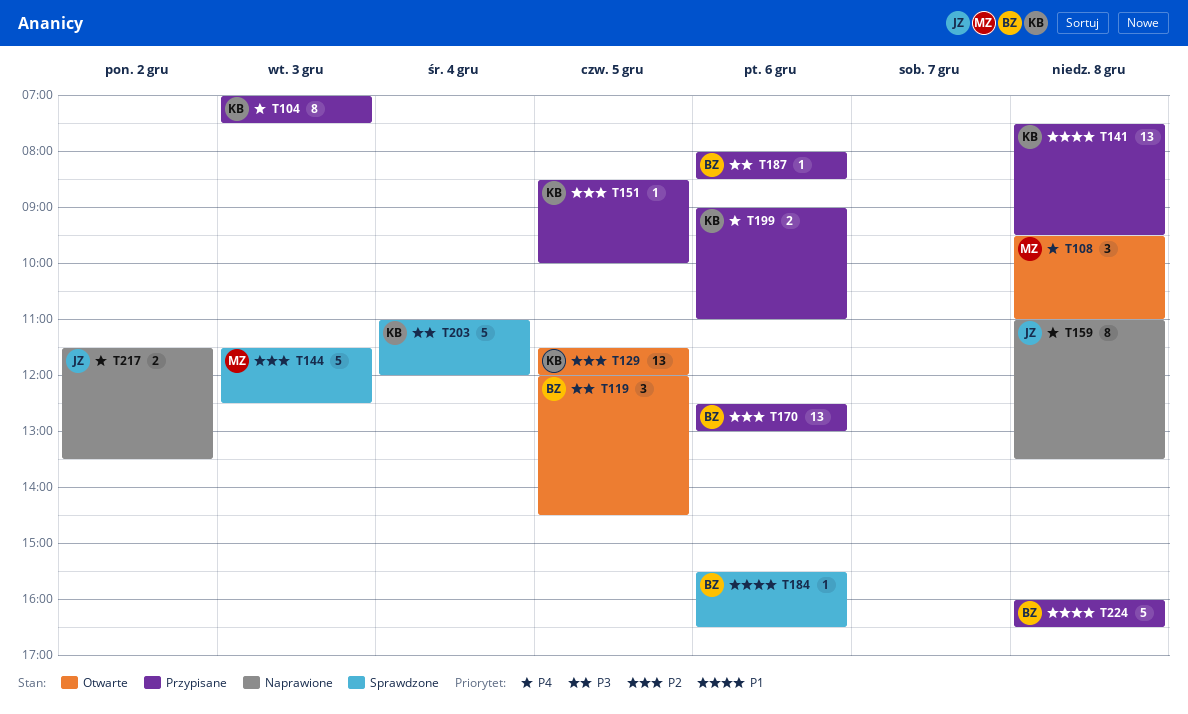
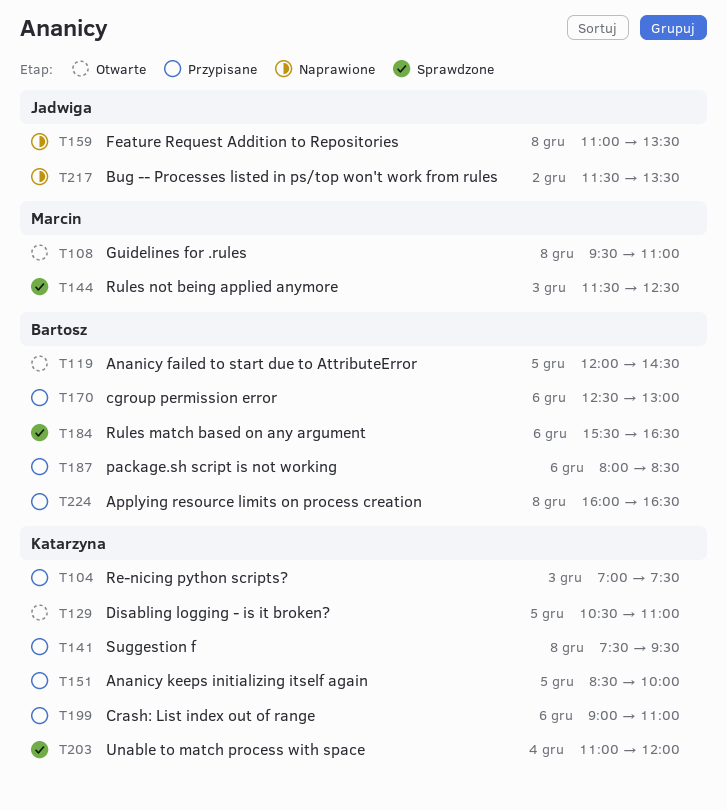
T129, begins: 11:30 -> 10:30
T129, ends: 12:00 -> 11:00

